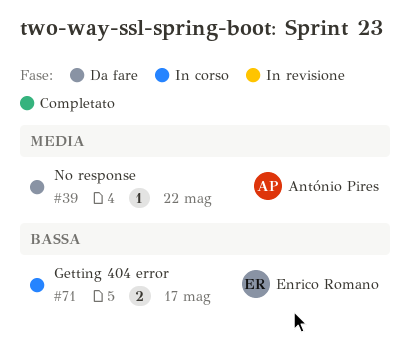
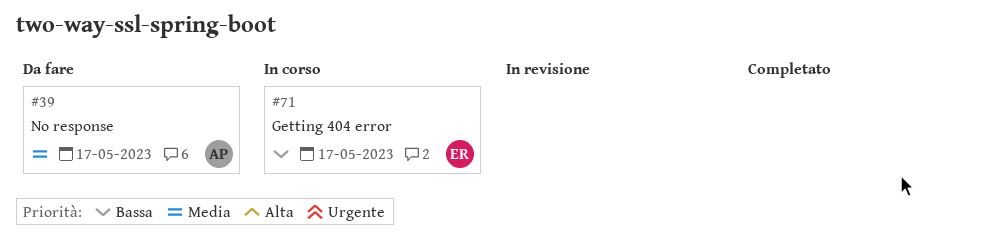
#39, due: May 22 -> May 17

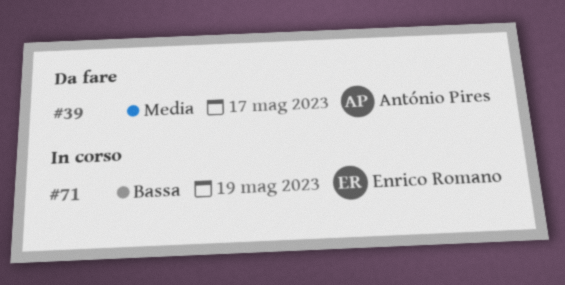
#71, due: May 17 -> May 19

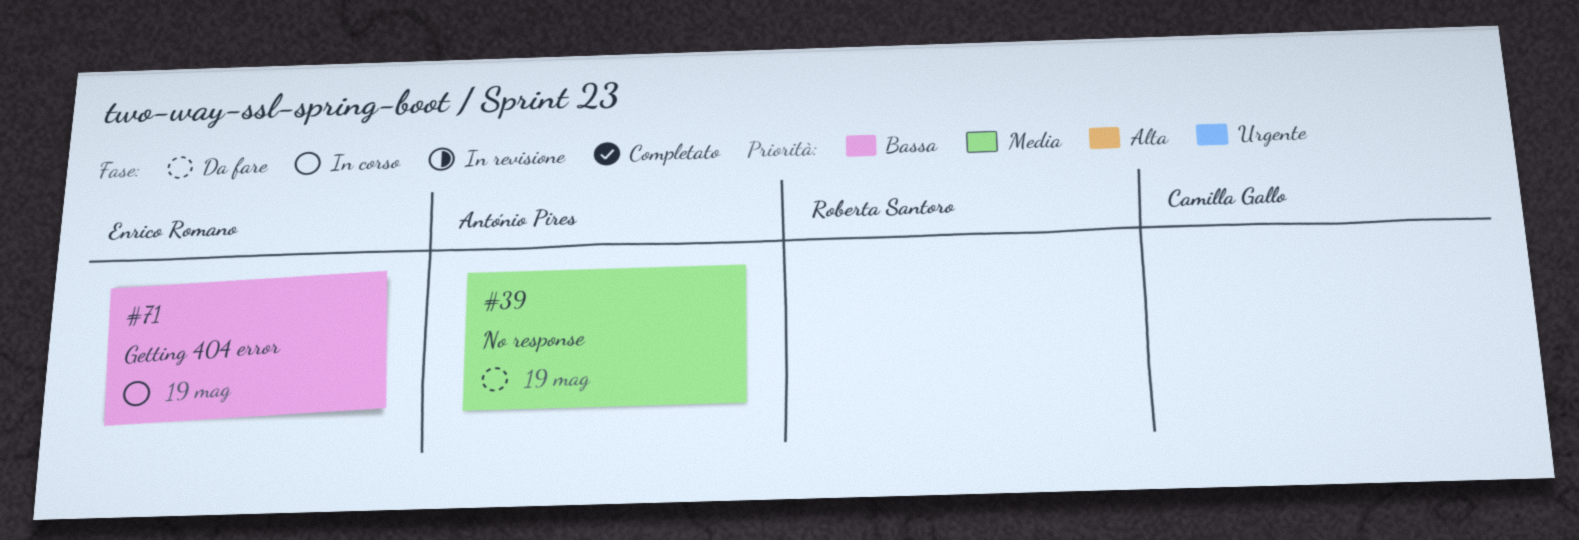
#39, due: May 17 -> May 19

